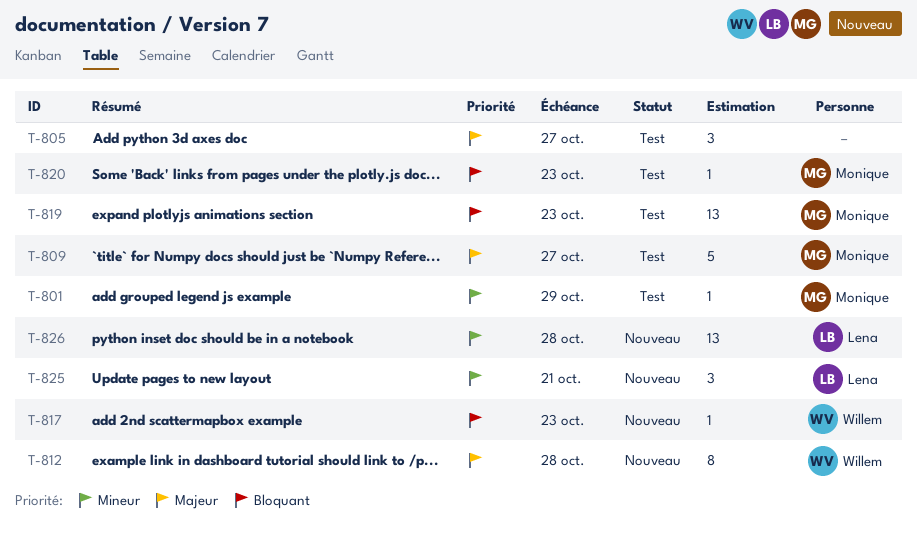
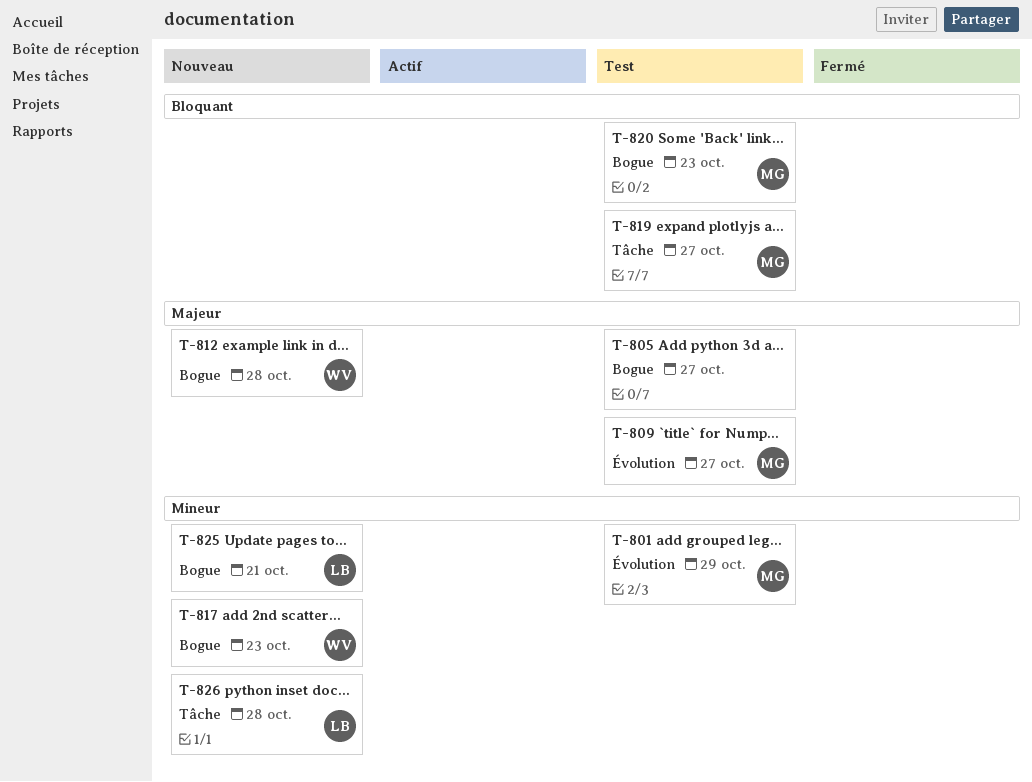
T-817, priority: Bloquant -> Mineur
T-819, due: Oct 23 -> Oct 27

